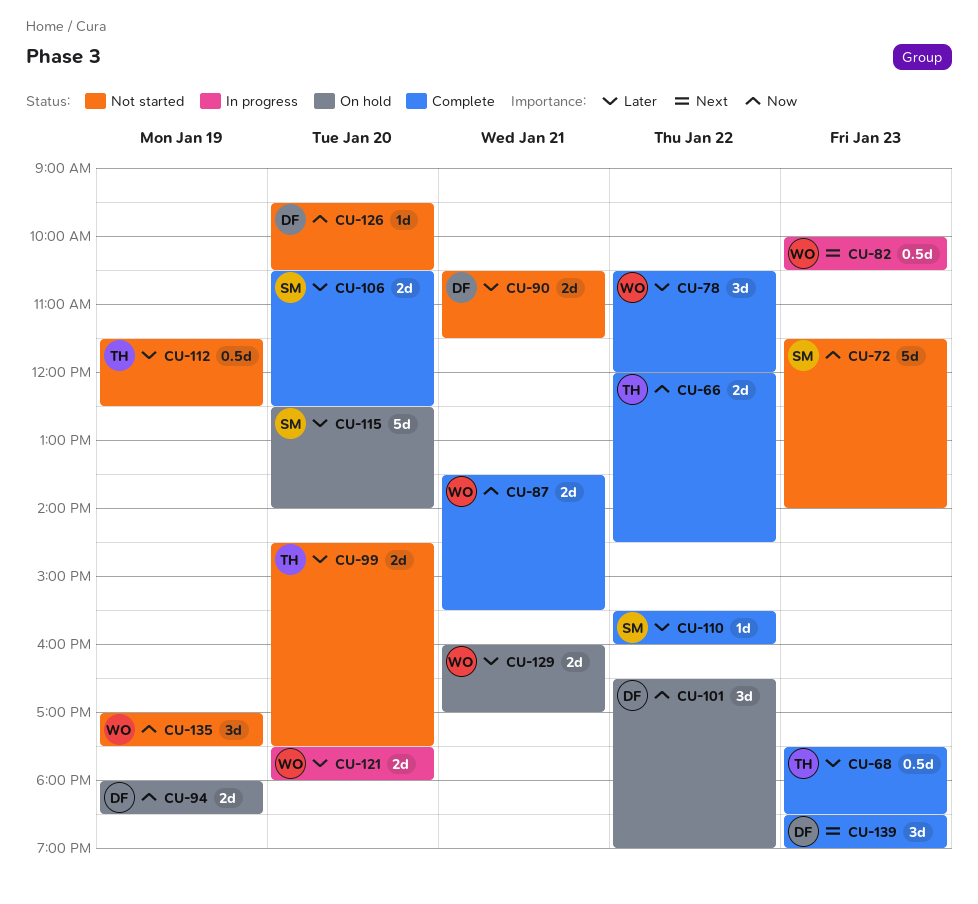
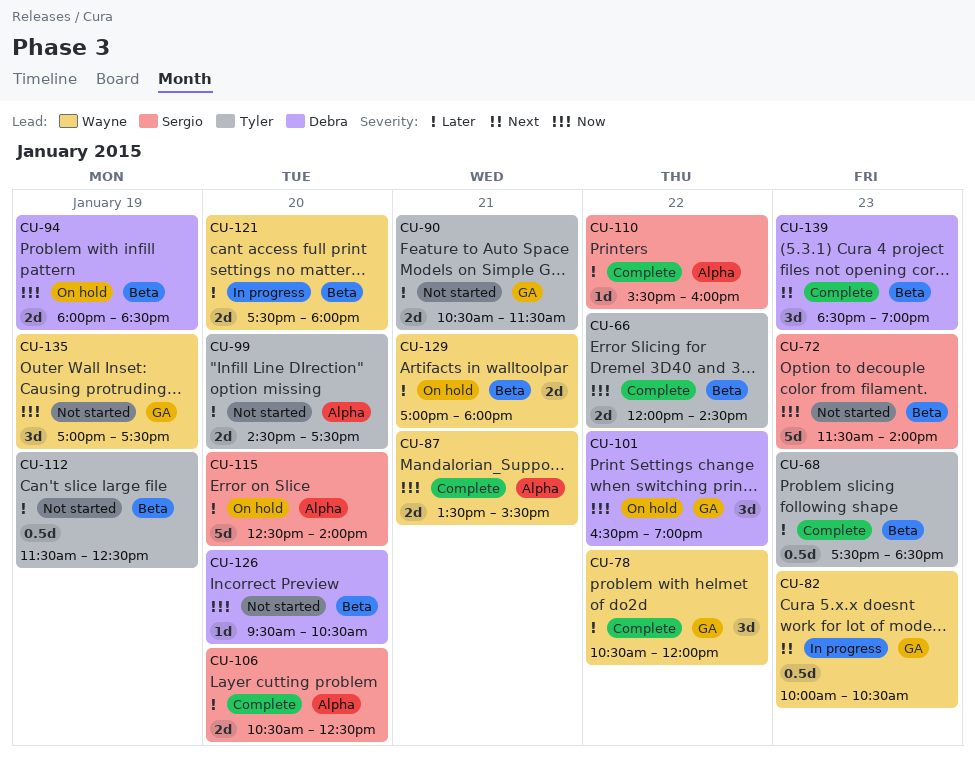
CU-90, owner: Debra -> Tyler
CU-129, begins: 16:00 -> 17:00
CU-129, ends: 17:00 -> 18:00

